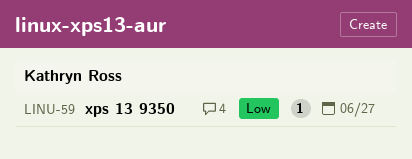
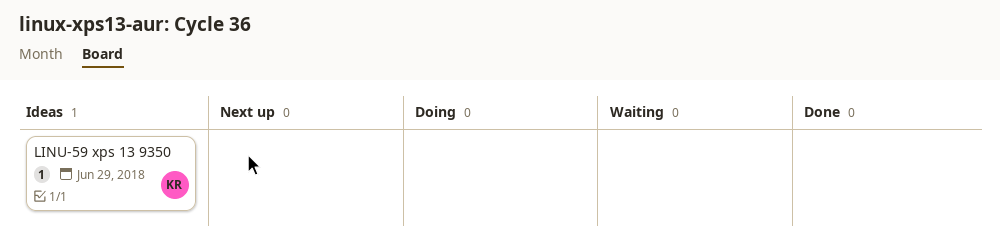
LINU-59, due: Jun 27 -> Jun 29

